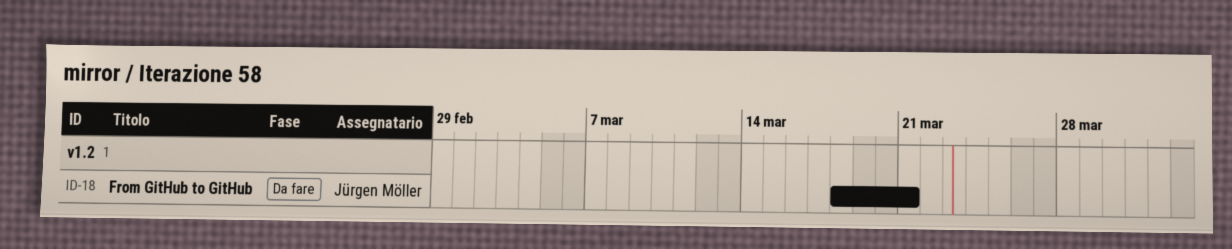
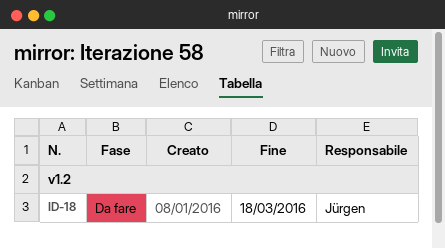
ID-18, due: Mar 21 -> Mar 18

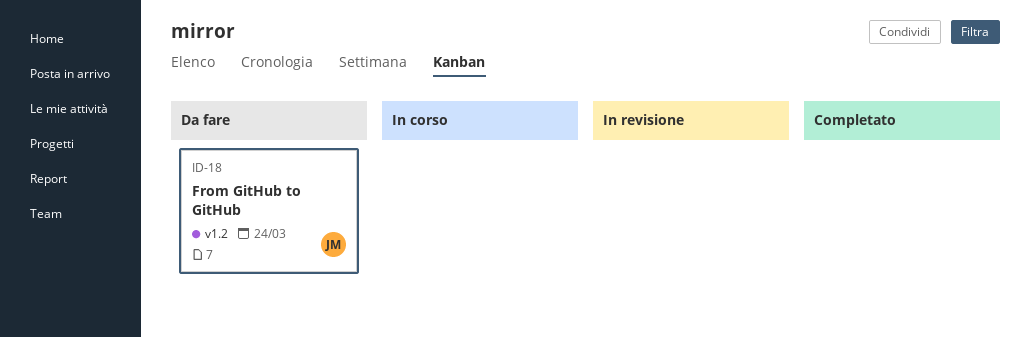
ID-18, due: Mar 18 -> Mar 24

